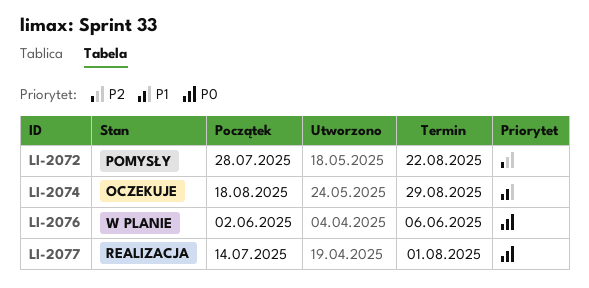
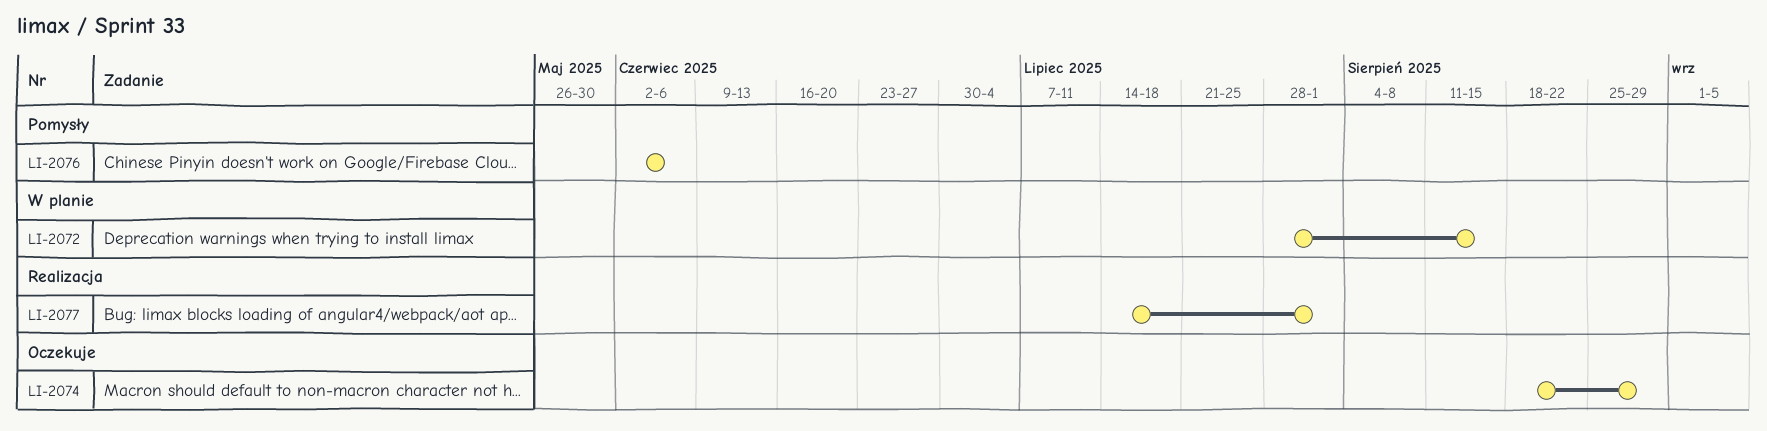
LI-2072, status: Pomysły -> W planie
LI-2072, due: Aug 22 -> Aug 15
LI-2076, status: W planie -> Pomysły

